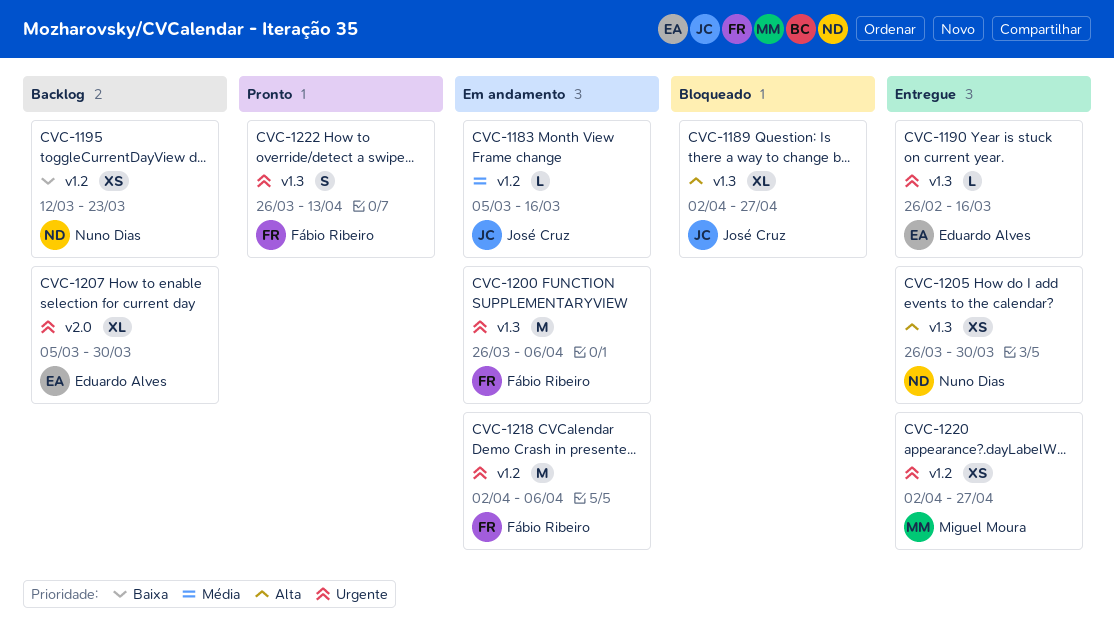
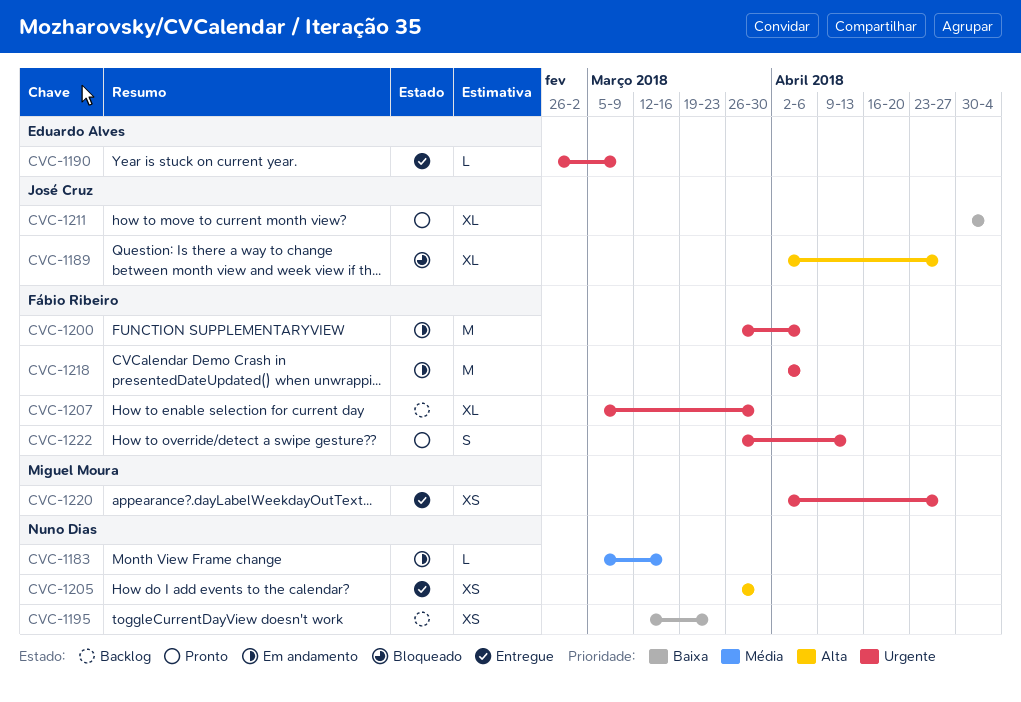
CVC-1183, owner: José Cruz -> Nuno Dias
CVC-1190, due: Mar 16 -> Mar 9
CVC-1207, owner: Eduardo Alves -> Fábio Ribeiro
CVC-1211: none -> present

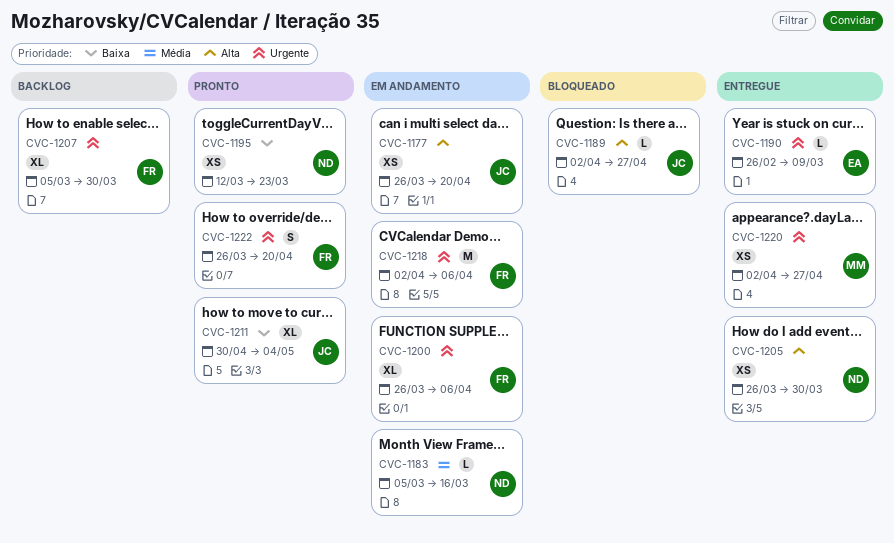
CVC-1177: none -> present
CVC-1189, estimate: XL -> L
CVC-1195, status: Backlog -> Pronto
CVC-1200, estimate: M -> XL
CVC-1222, due: Apr 13 -> Apr 20

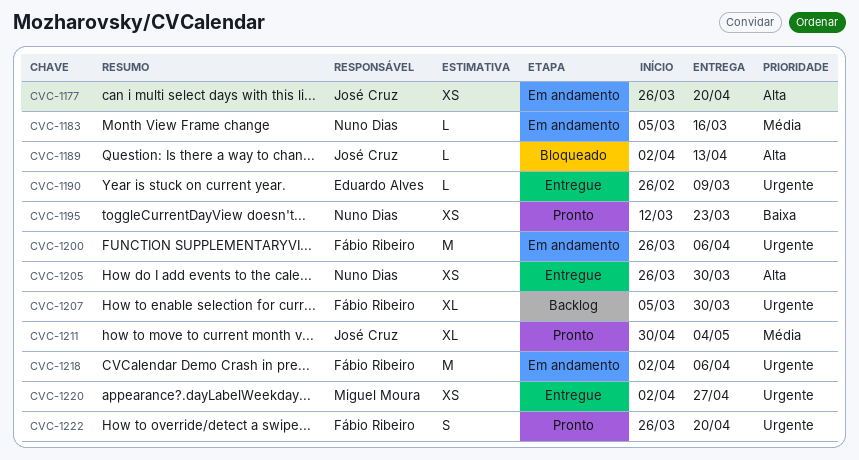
CVC-1189, due: Apr 27 -> Apr 13
CVC-1200, estimate: XL -> M
CVC-1211, priority: Baixa -> Média

